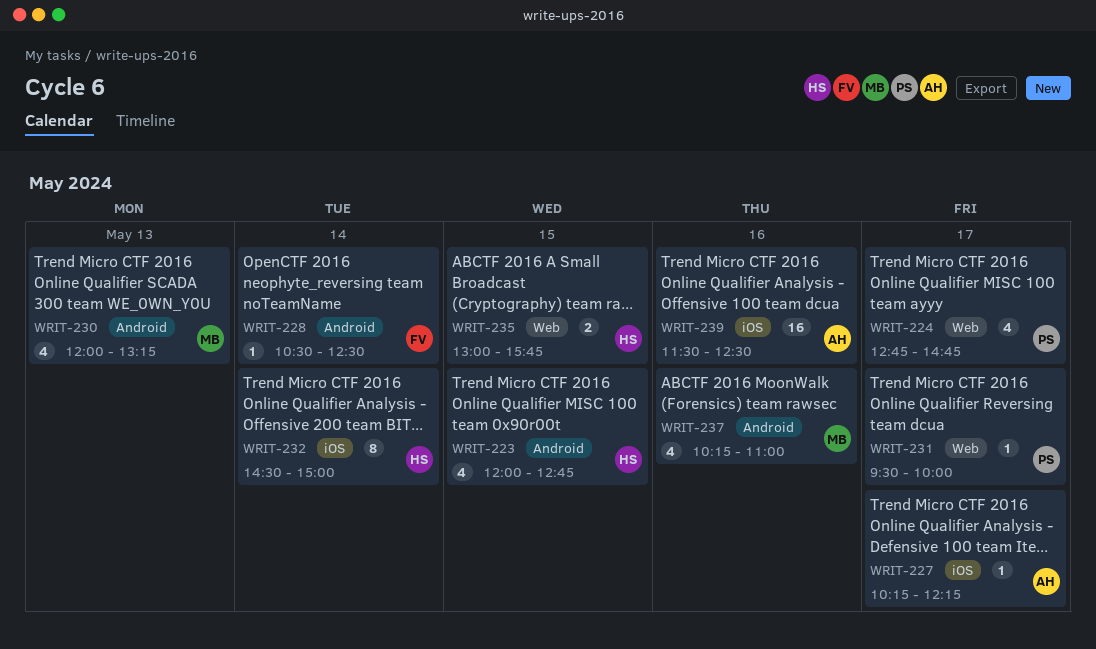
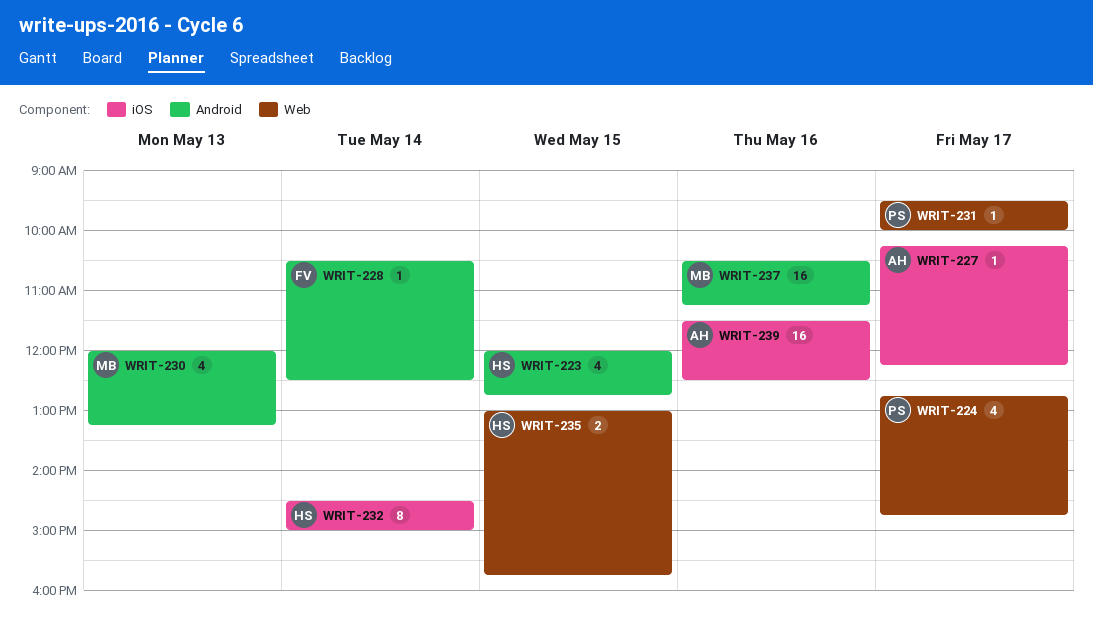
WRIT-237, estimate: 4 -> 16
WRIT-237, begins: 10:15 -> 10:30
WRIT-237, ends: 11:00 -> 11:15

